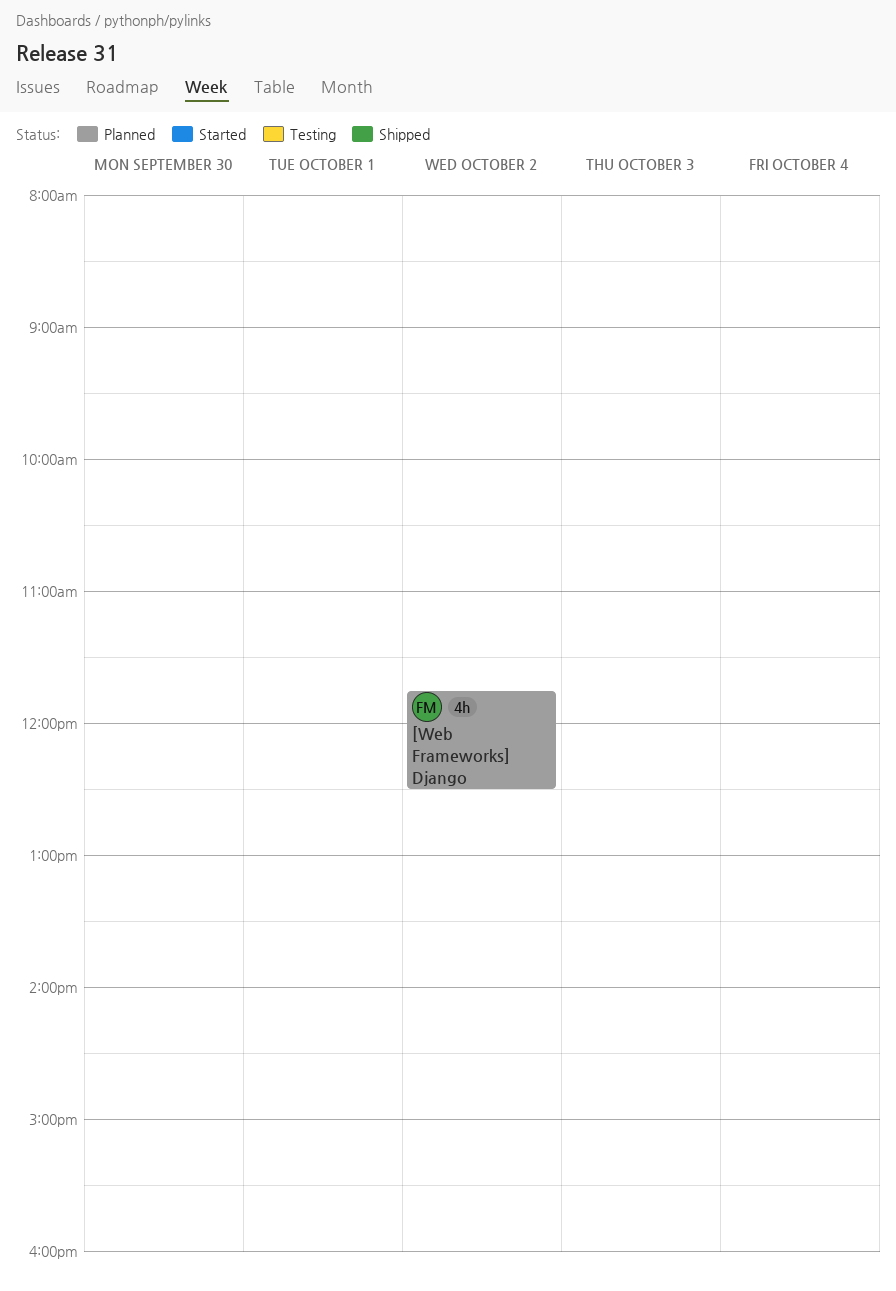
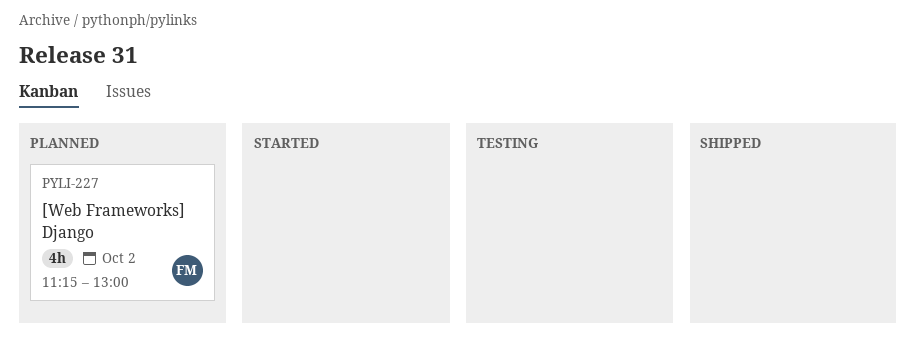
[Web Frameworks] Django, begins: 11:45 -> 11:15
[Web Frameworks] Django, ends: 12:30 -> 13:00

